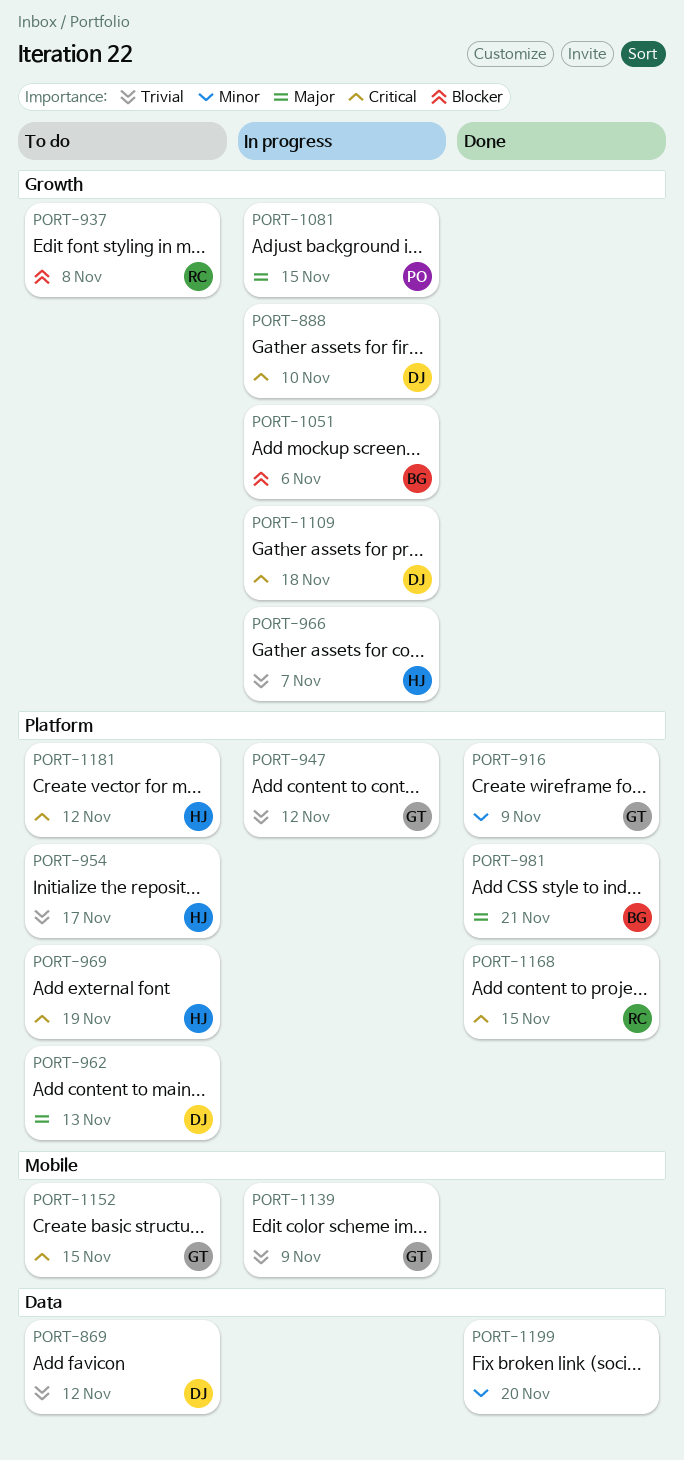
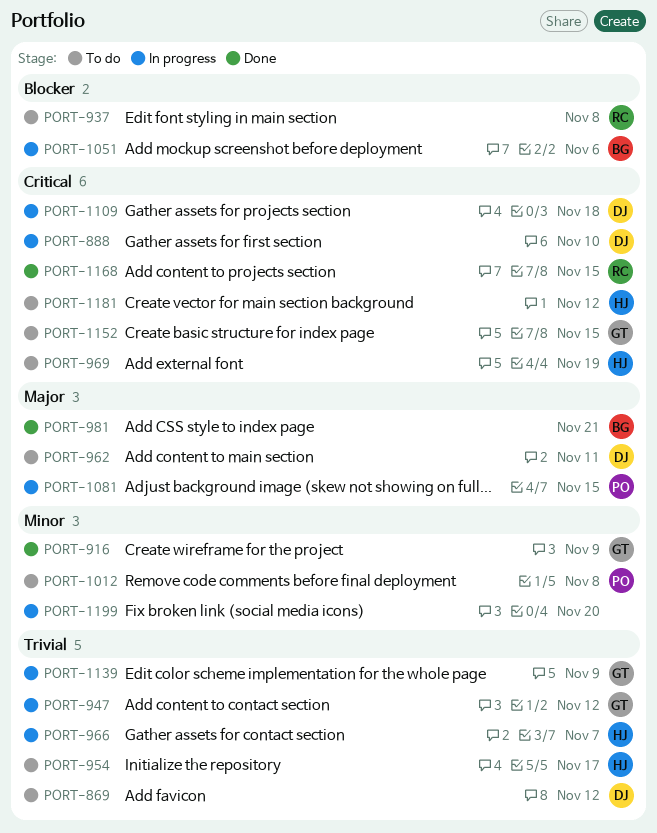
PORT-962, due: Nov 13 -> Nov 11
PORT-1012: none -> present
PORT-1199, status: Done -> In progress

